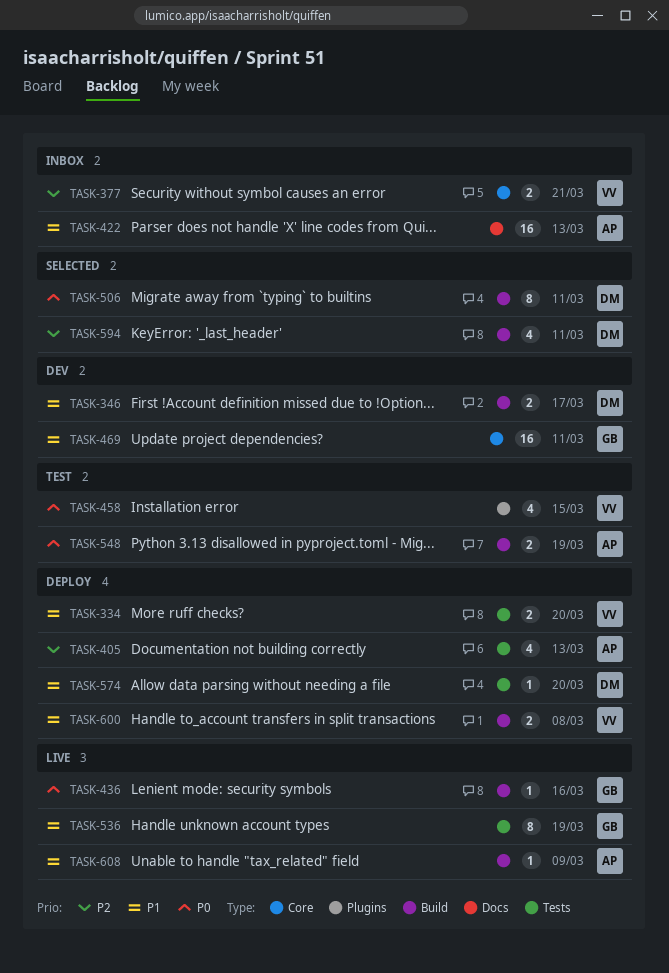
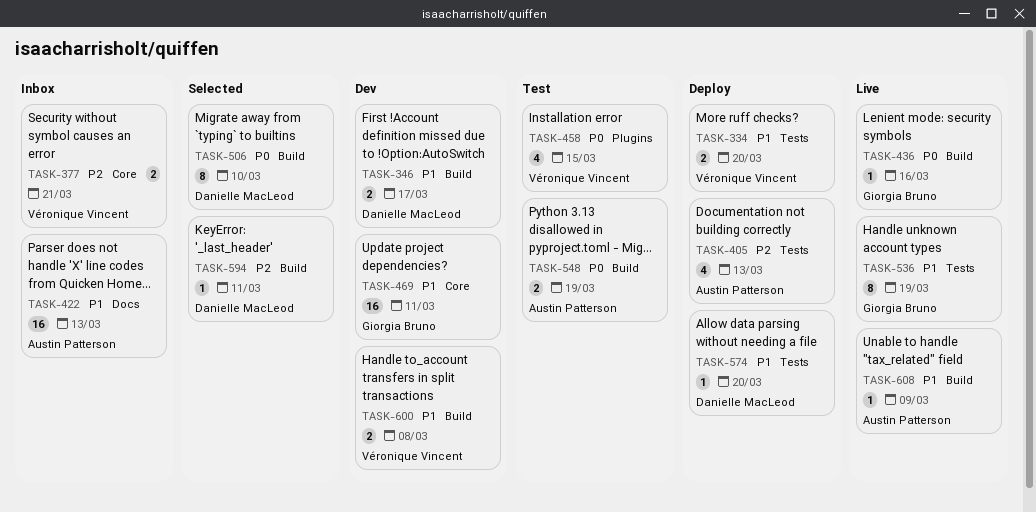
TASK-506, due: Mar 11 -> Mar 10
TASK-594, estimate: 4 -> 1
TASK-600, status: Deploy -> Dev

